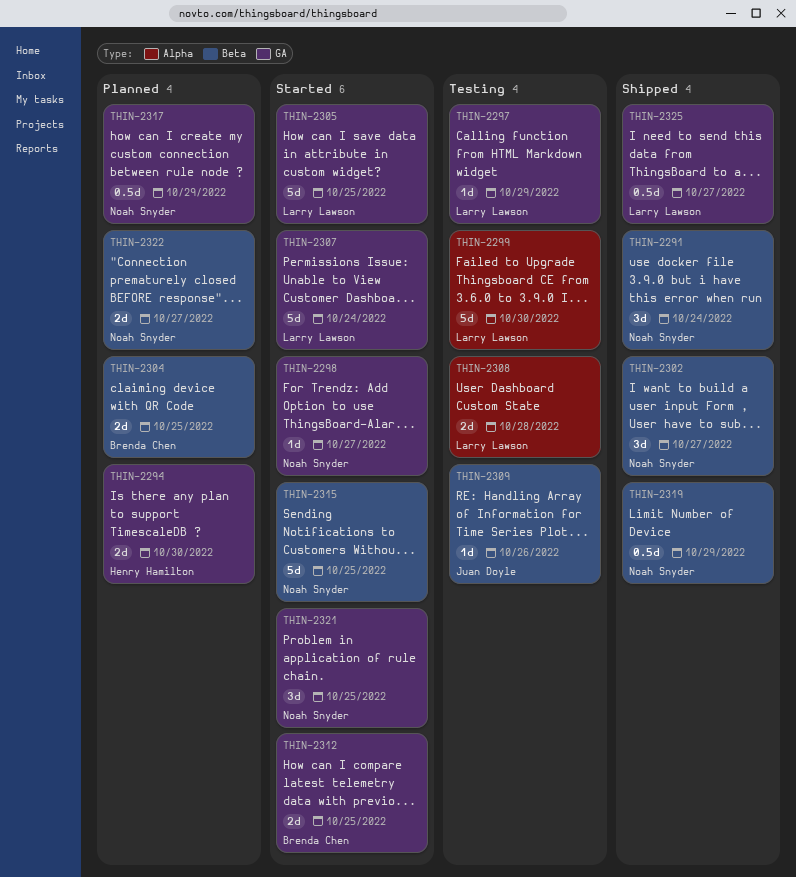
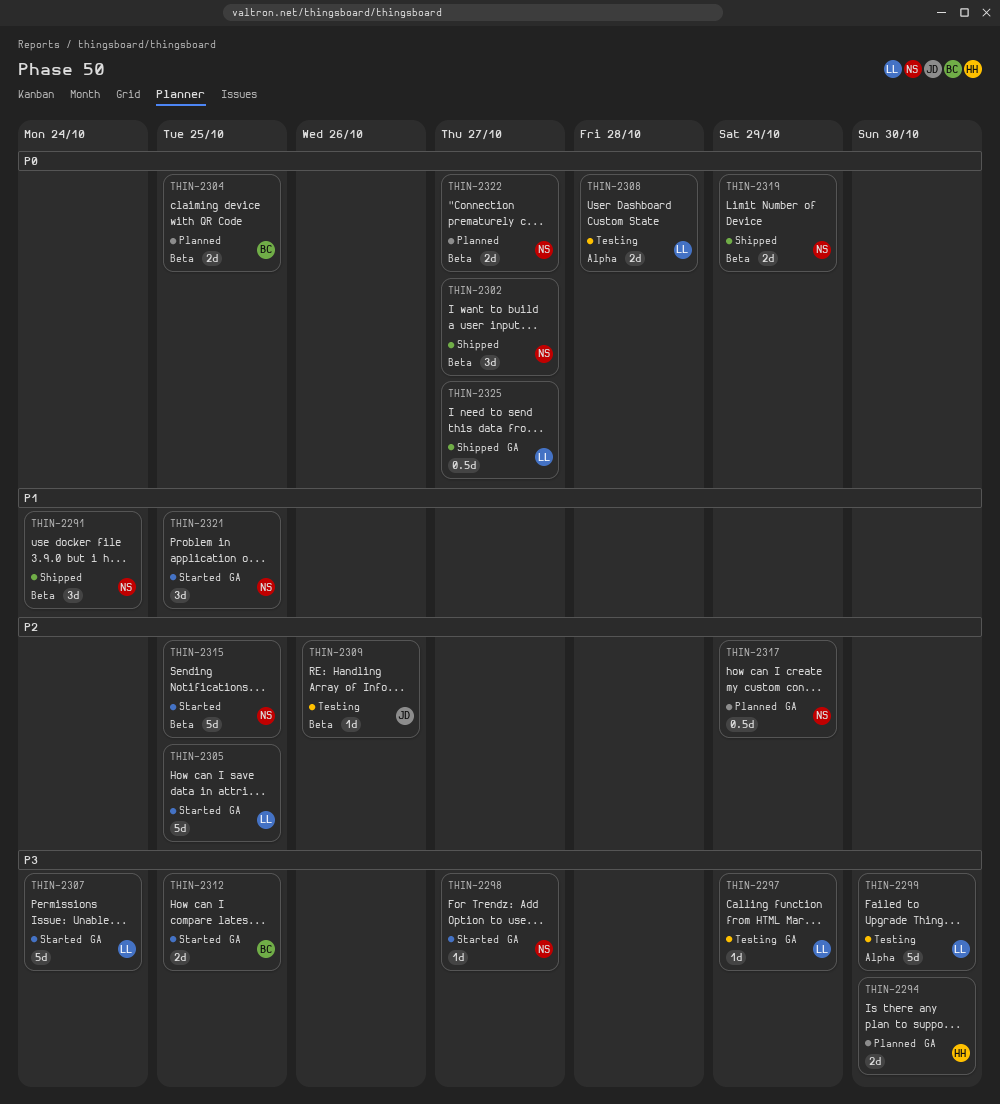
THIN-2319, estimate: 0.5d -> 2d

